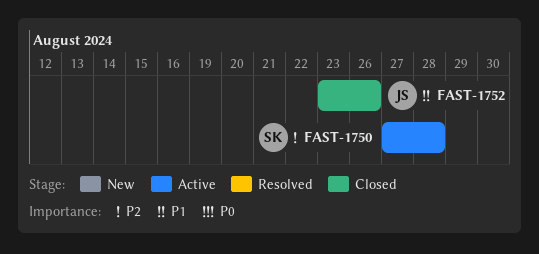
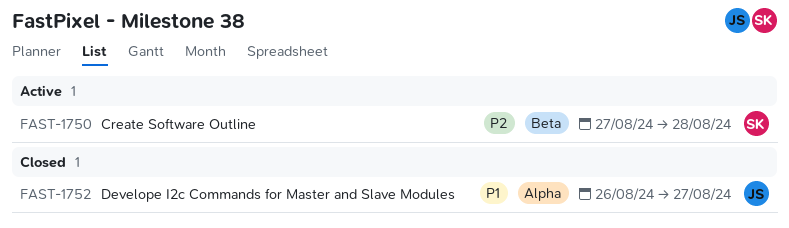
FAST-1752, start: Aug 23 -> Aug 26
FAST-1752, due: Aug 26 -> Aug 27

